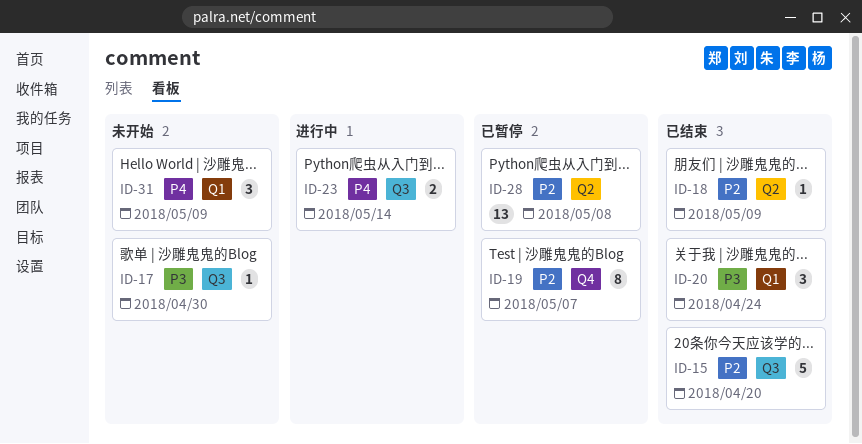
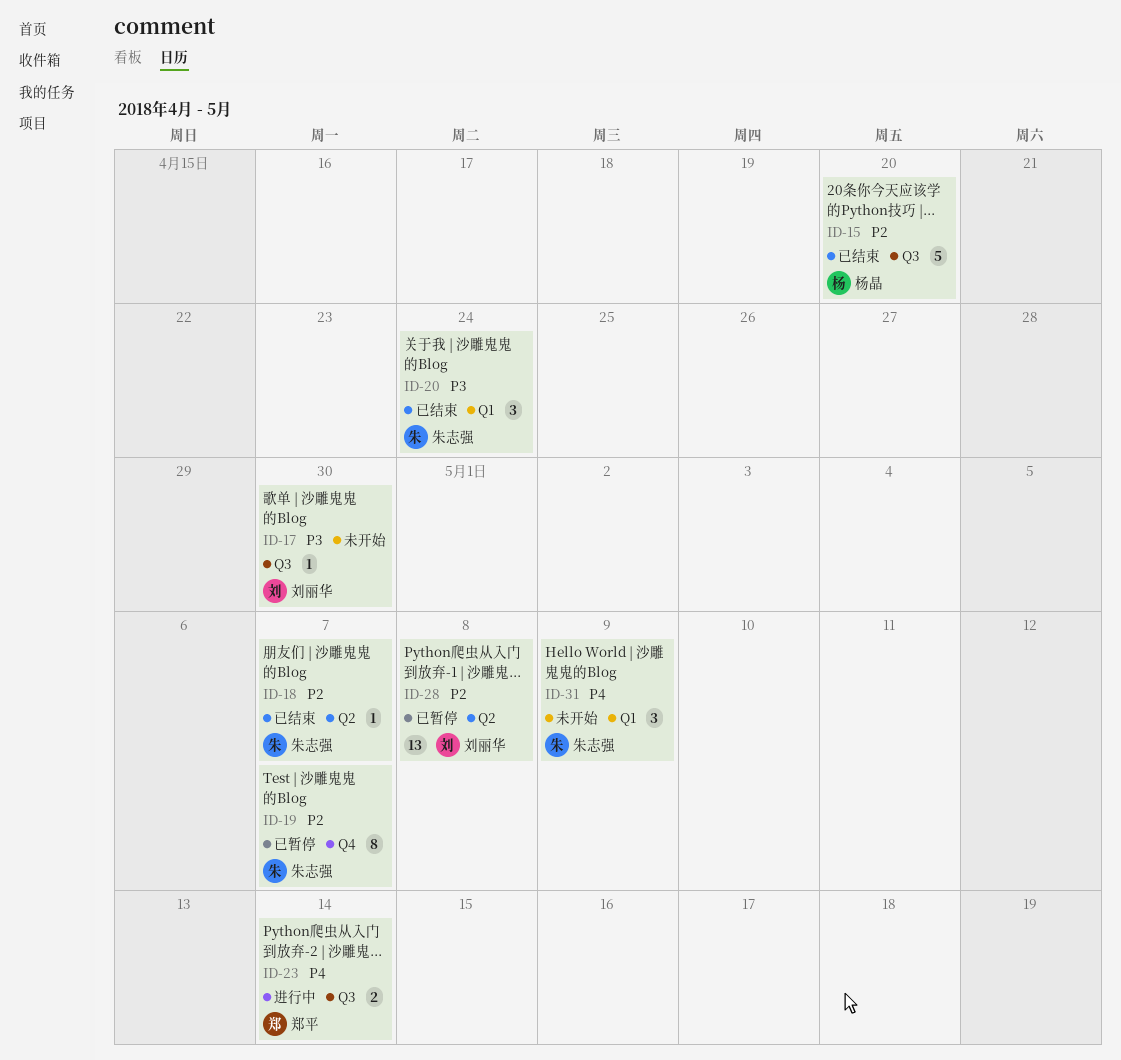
ID-18, due: May 9 -> May 7

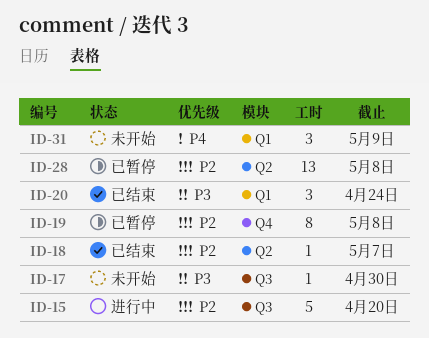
ID-15, status: 已结束 -> 进行中
ID-19, due: May 7 -> May 8
ID-23: present -> none

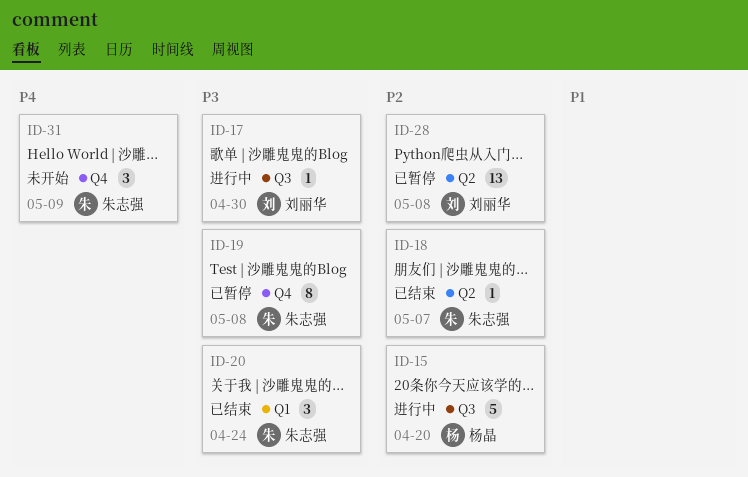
ID-17, status: 未开始 -> 进行中
ID-19, priority: P2 -> P3
ID-31, label: Q1 -> Q4

